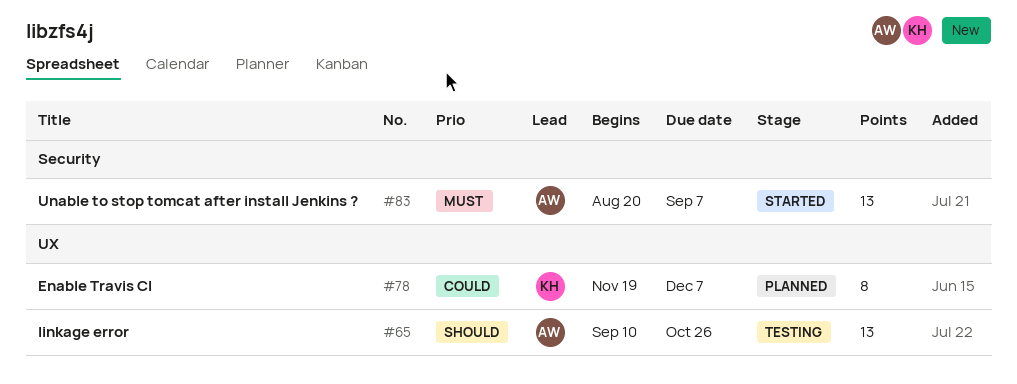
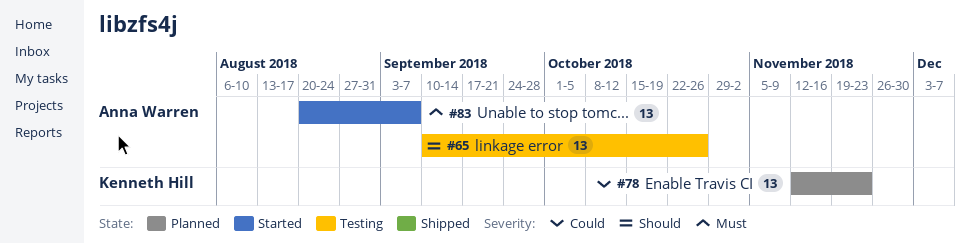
#78, estimate: 8 -> 13
#78, start: Nov 19 -> Nov 12
#78, due: Dec 7 -> Nov 23

